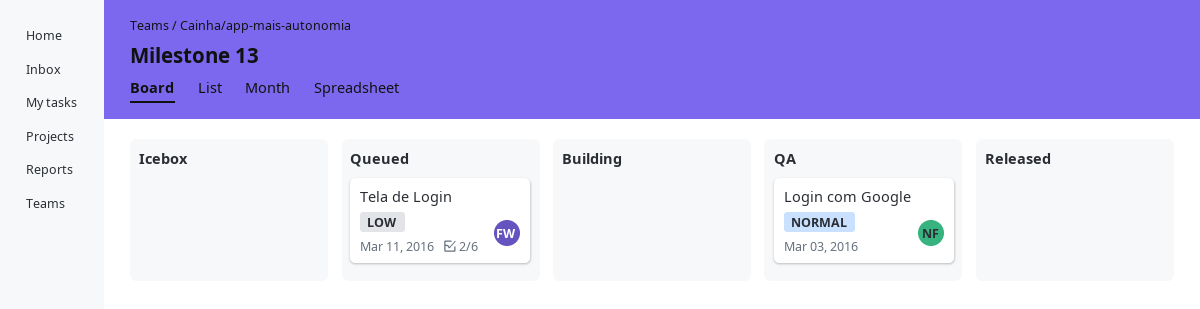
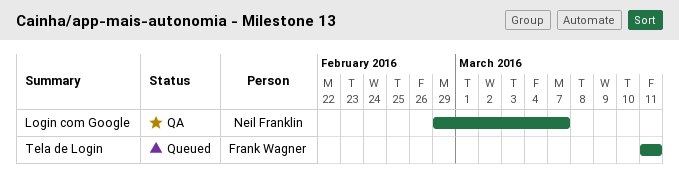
Login com Google, due: Mar 3 -> Mar 7

